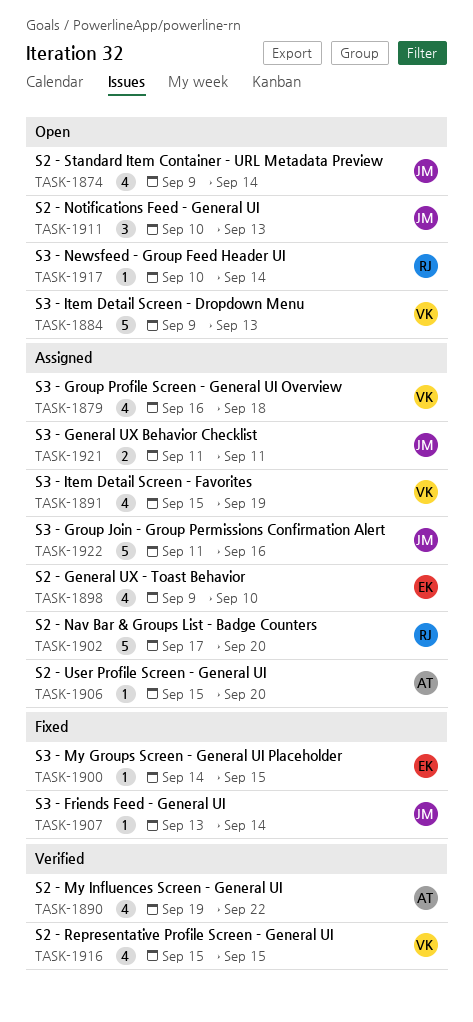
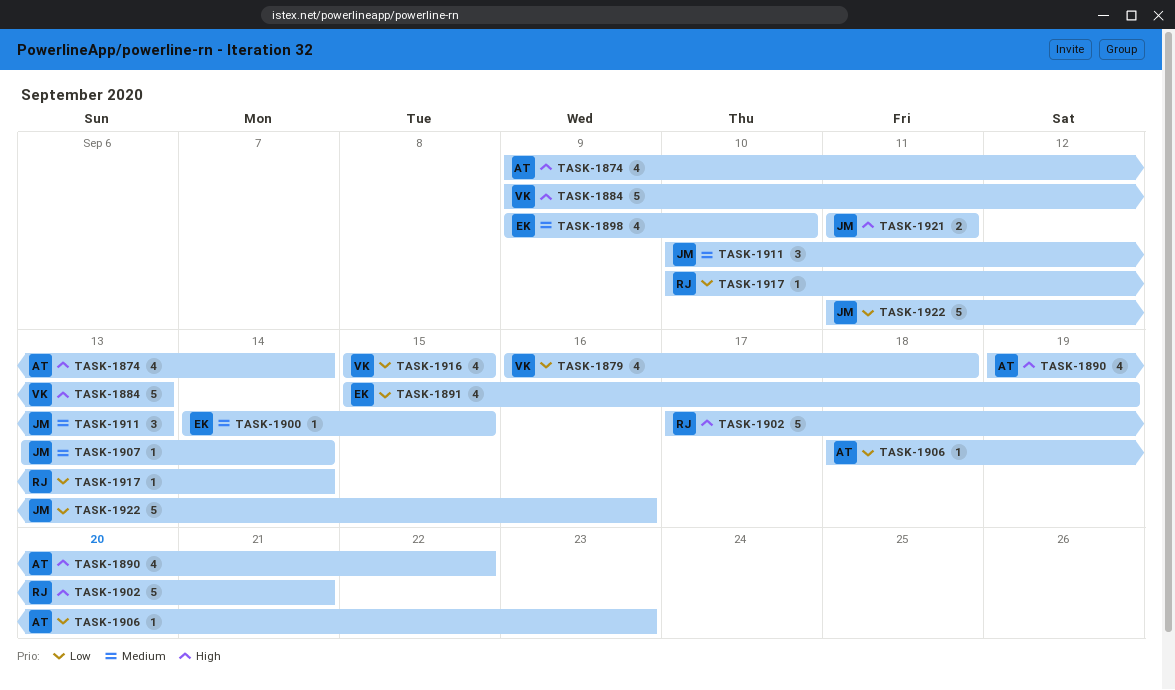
TASK-1874, owner: JM -> AT
TASK-1891, owner: VK -> EK
TASK-1902, due: Sep 20 -> Sep 21
TASK-1906, start: Sep 15 -> Sep 18
TASK-1906, due: Sep 20 -> Sep 23

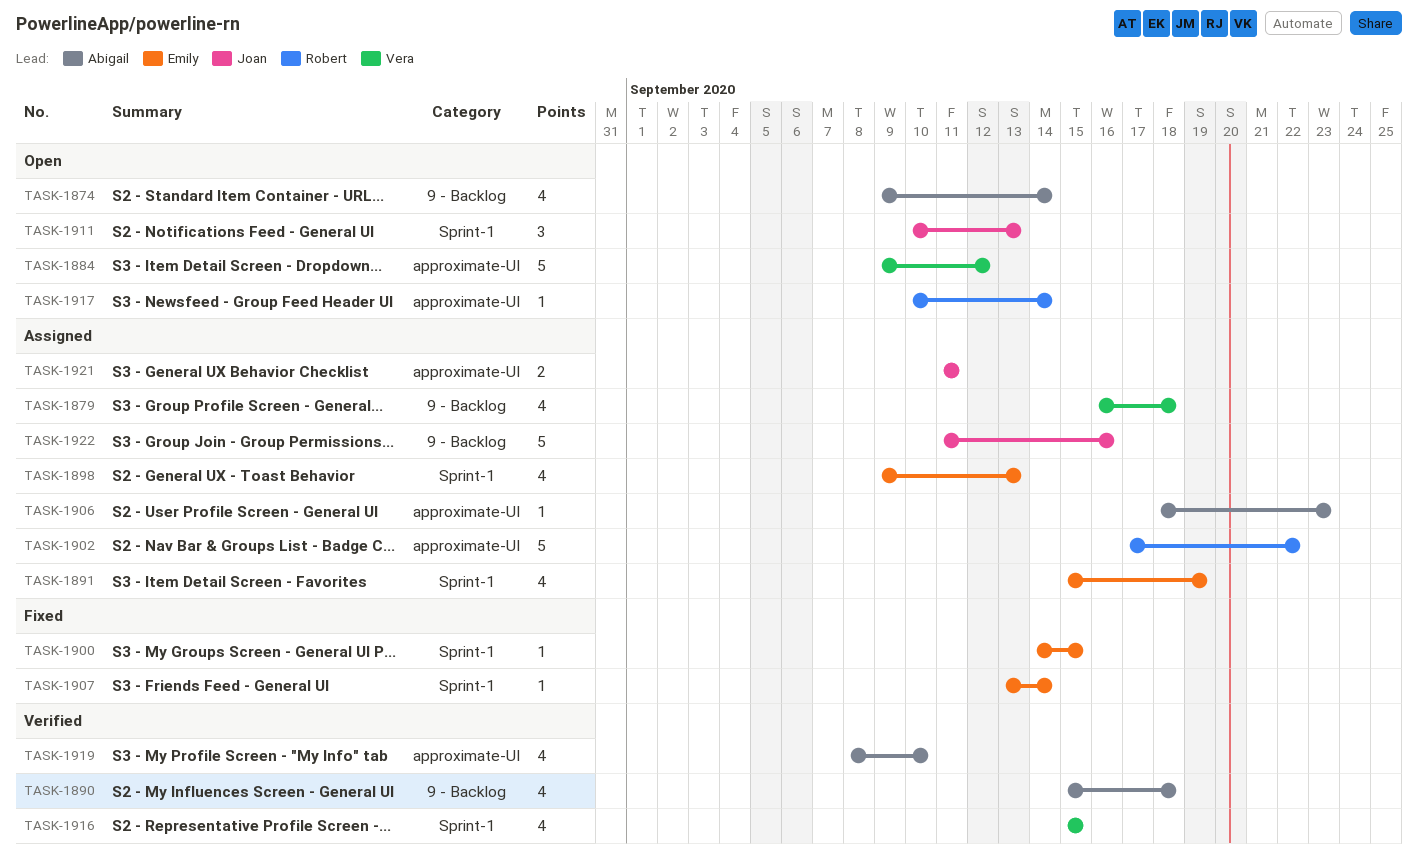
TASK-1884, due: Sep 13 -> Sep 12
TASK-1890, start: Sep 19 -> Sep 15
TASK-1890, due: Sep 22 -> Sep 18
TASK-1898, due: Sep 10 -> Sep 13
TASK-1902, due: Sep 21 -> Sep 22
TASK-1907, owner: Joan -> Emily
TASK-1919: none -> present

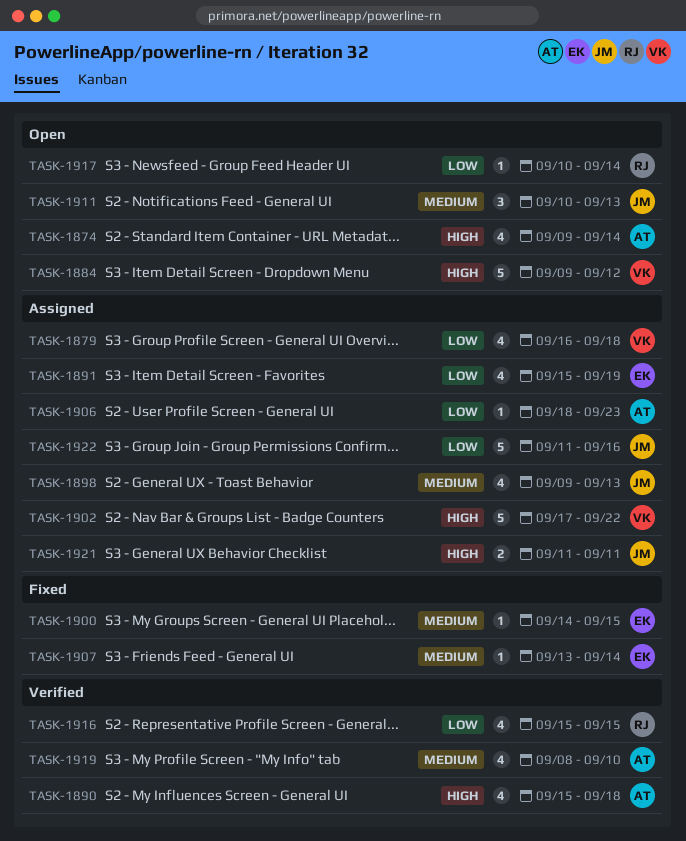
TASK-1898, owner: Emily -> Joan
TASK-1902, owner: Robert -> Vera
TASK-1916, owner: Vera -> Robert

